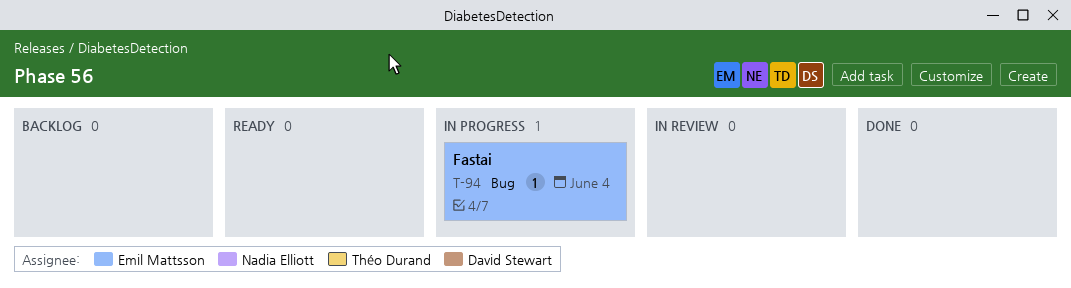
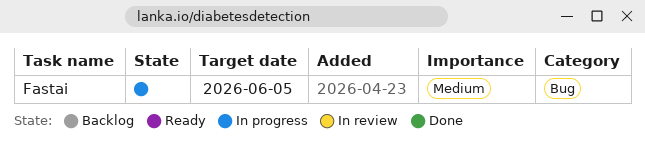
Fastai, due: Jun 4 -> Jun 5

